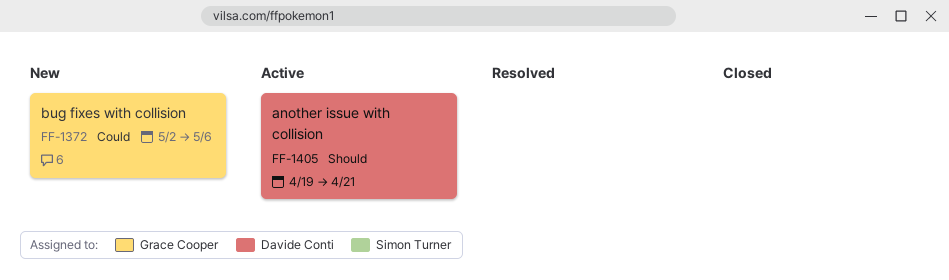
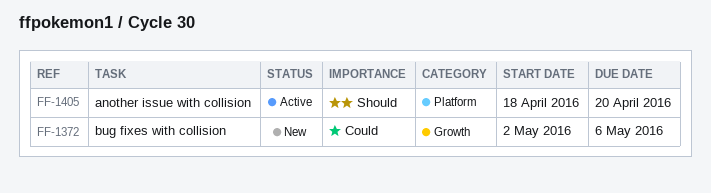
FF-1405, start: Apr 19 -> Apr 18
FF-1405, due: Apr 21 -> Apr 20

